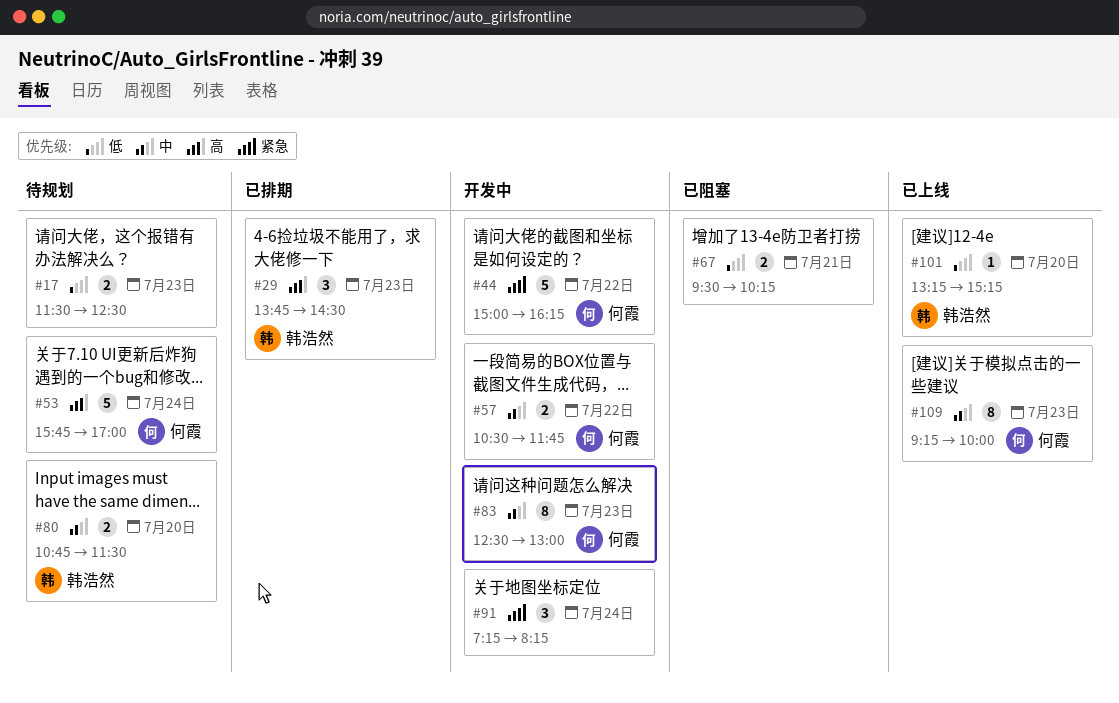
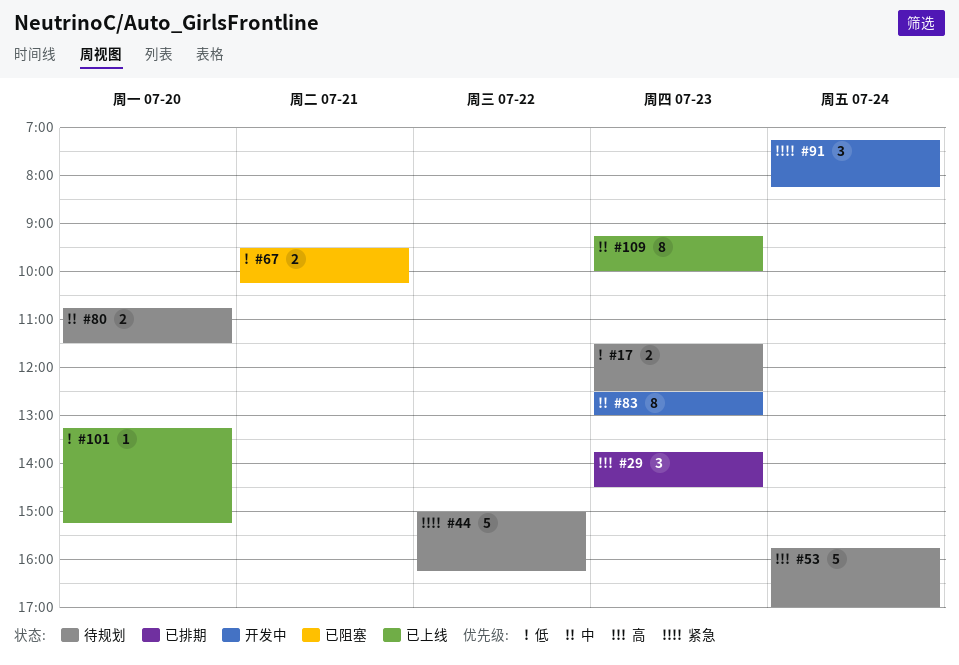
#44, status: 开发中 -> 待规划
#57: present -> none

